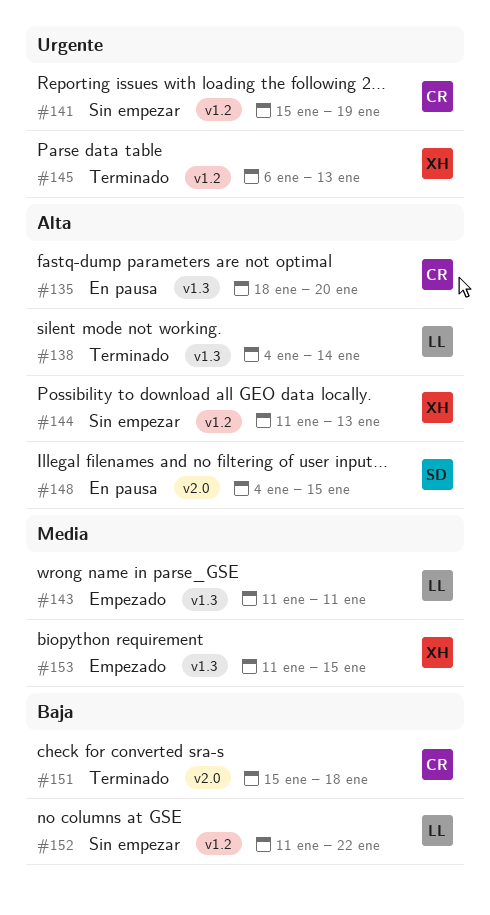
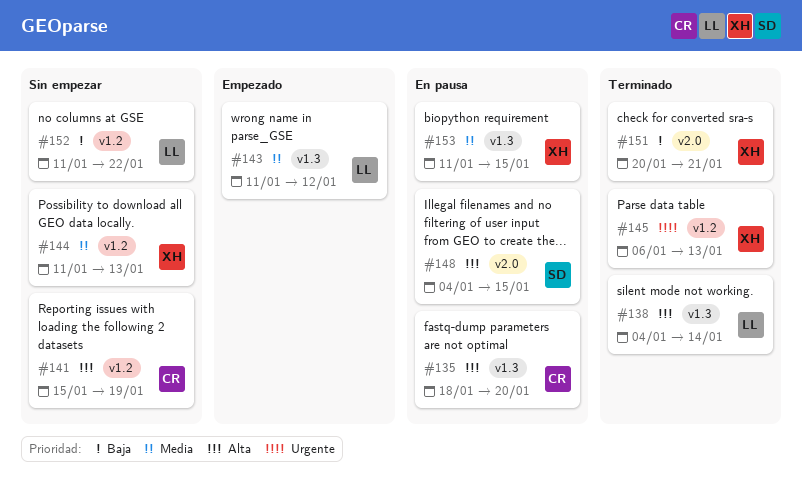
#141, priority: Urgente -> Alta
#143, due: Jan 11 -> Jan 12
#144, priority: Alta -> Media
#151, owner: CR -> XH
#151, start: Jan 15 -> Jan 20
#151, due: Jan 18 -> Jan 21
#153, status: Empezado -> En pausa

